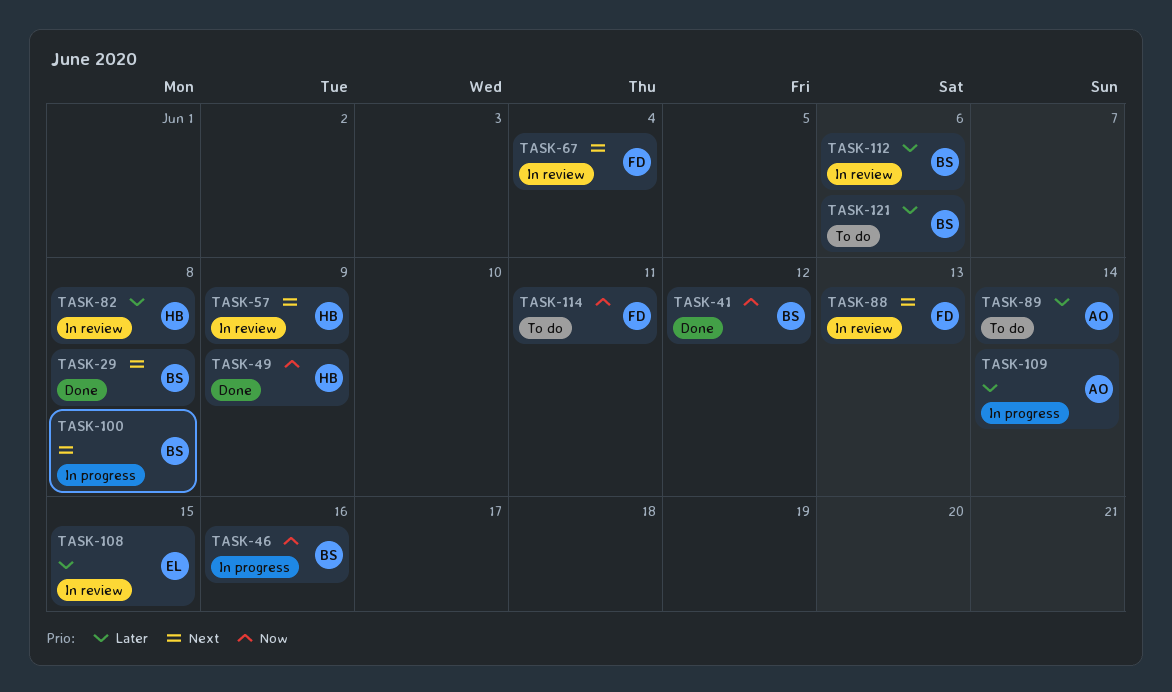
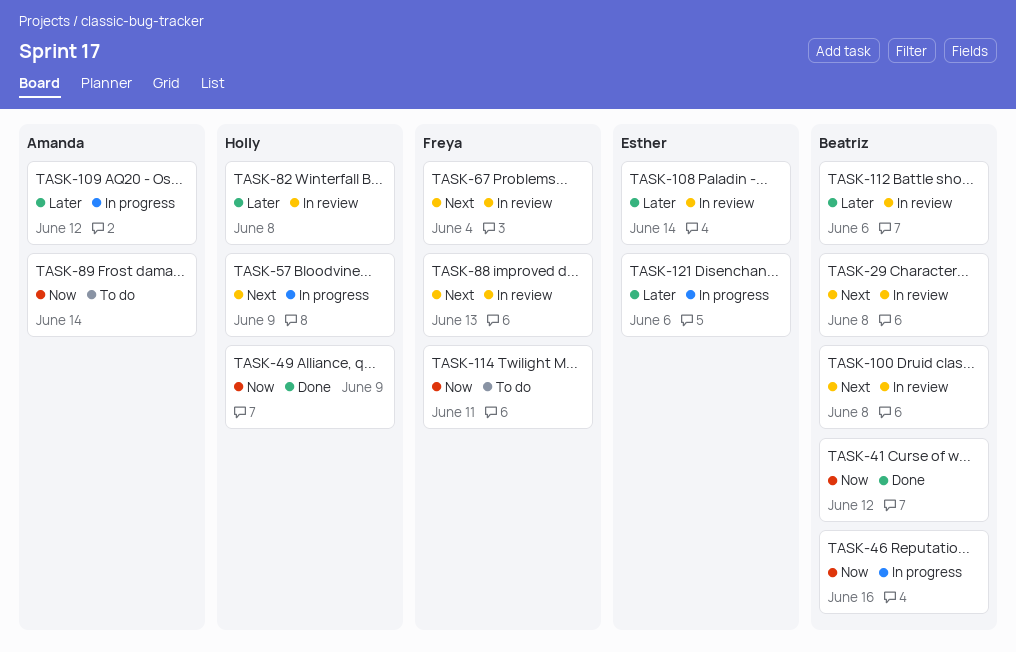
TASK-29, status: Done -> In review
TASK-57, status: In review -> In progress
TASK-89, priority: Later -> Now
TASK-100, status: In progress -> In review
TASK-108, due: Jun 15 -> Jun 14
TASK-109, due: Jun 14 -> Jun 12
TASK-121, status: To do -> In progress
TASK-121, owner: Beatriz -> Esther

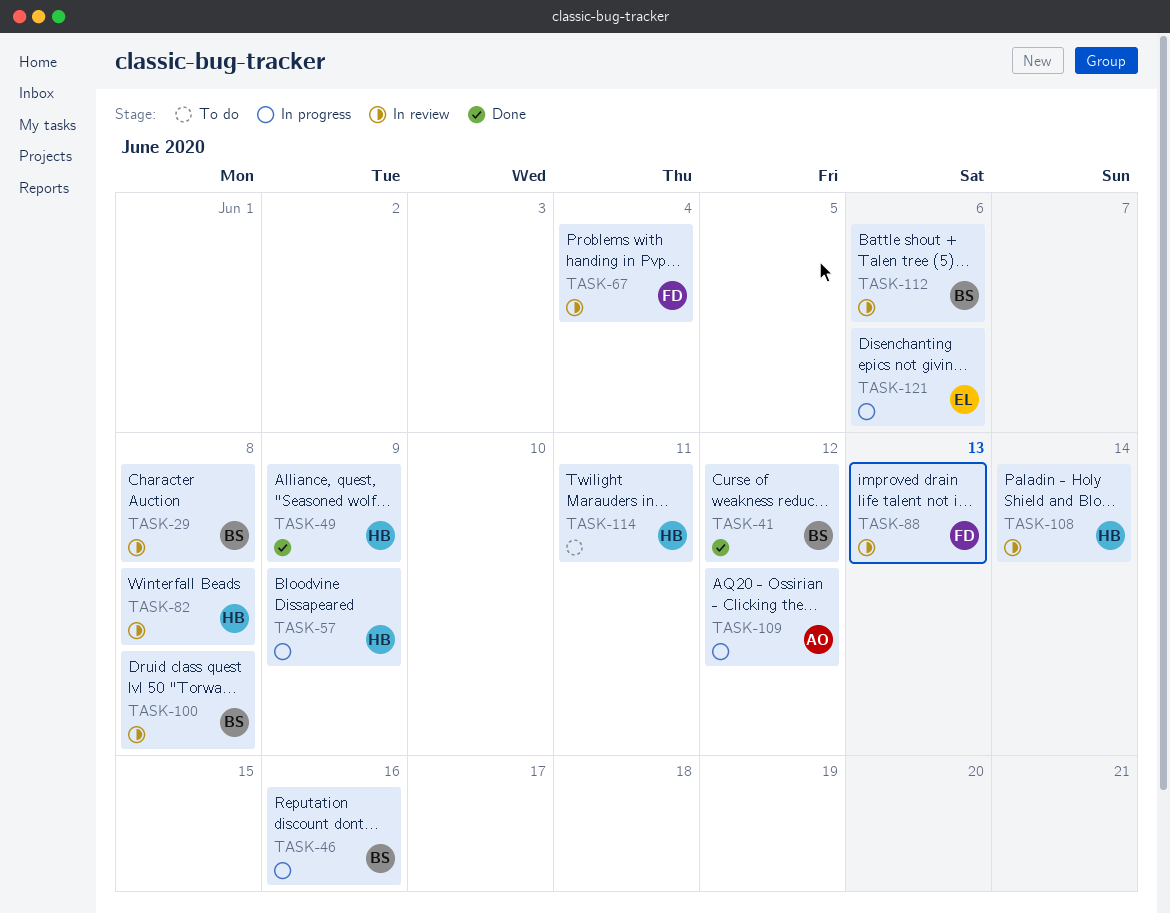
TASK-89: present -> none
TASK-108, owner: Esther -> Holly
TASK-114, owner: Freya -> Holly

